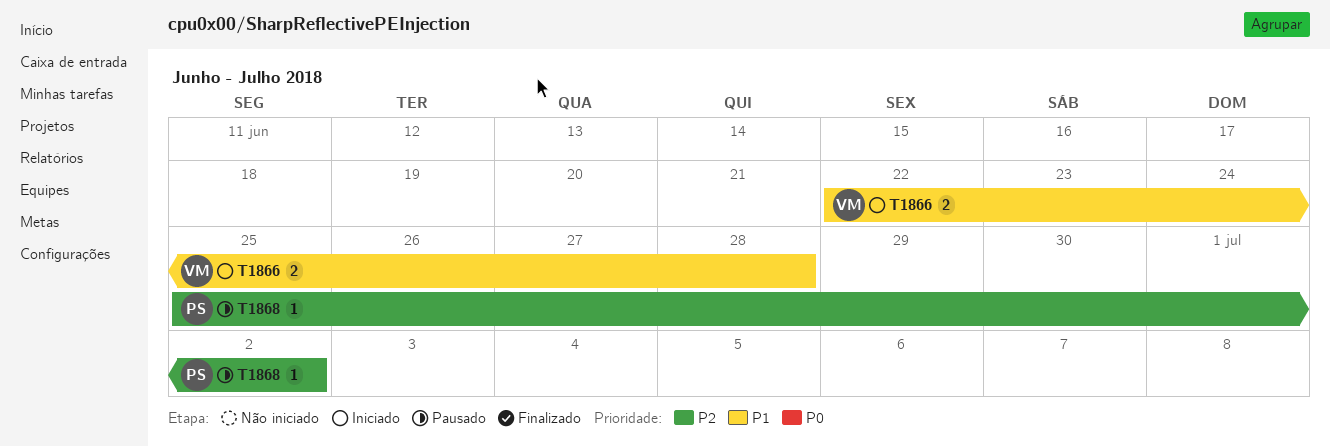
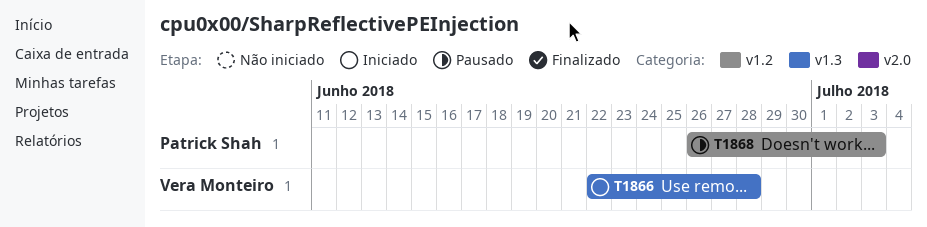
T1868, start: Jun 25 -> Jun 26
T1868, due: Jul 2 -> Jul 3

